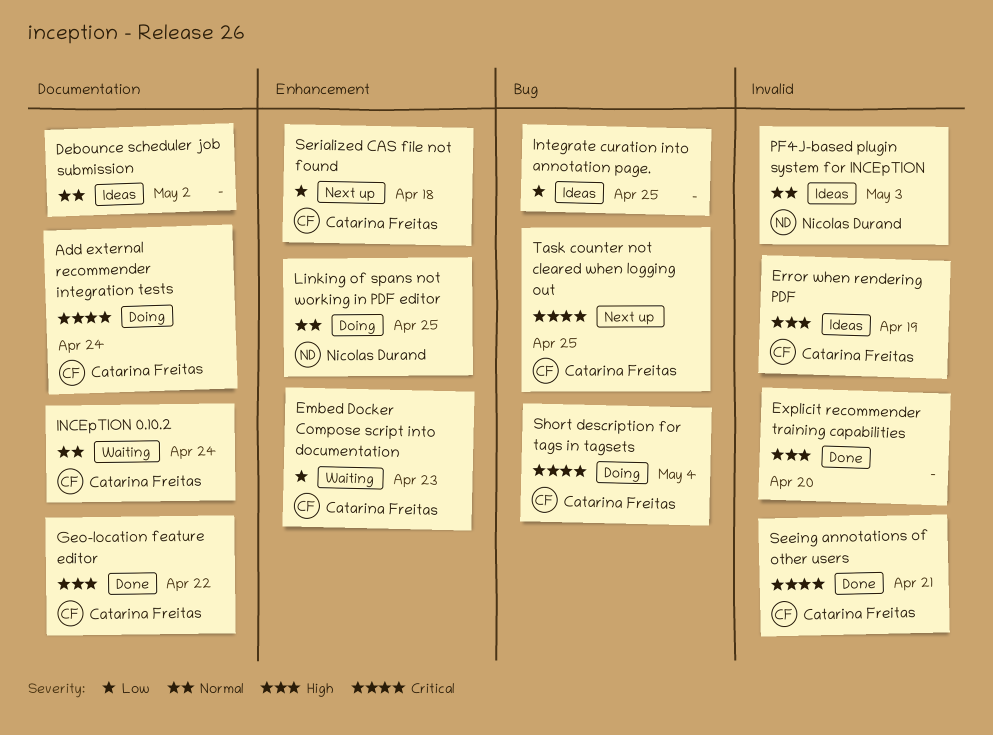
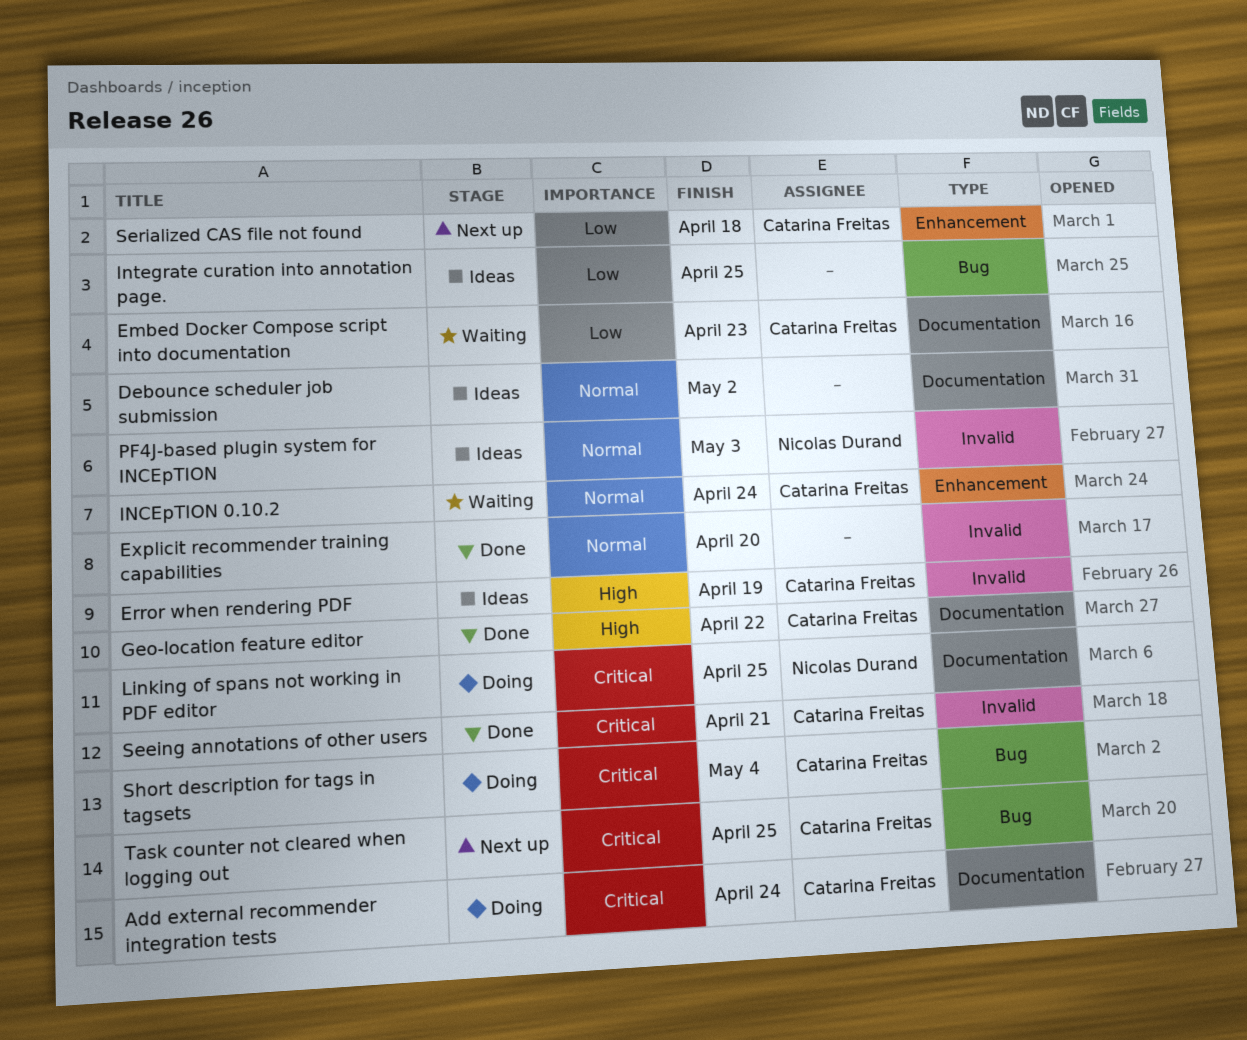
Embed Docker Compose script into documentation, label: Enhancement -> Documentation
Explicit recommender training capabilities, priority: High -> Normal
INCEpTION 0.10.2, label: Documentation -> Enhancement
Linking of spans not working in PDF editor, priority: Normal -> Critical
Linking of spans not working in PDF editor, label: Enhancement -> Documentation

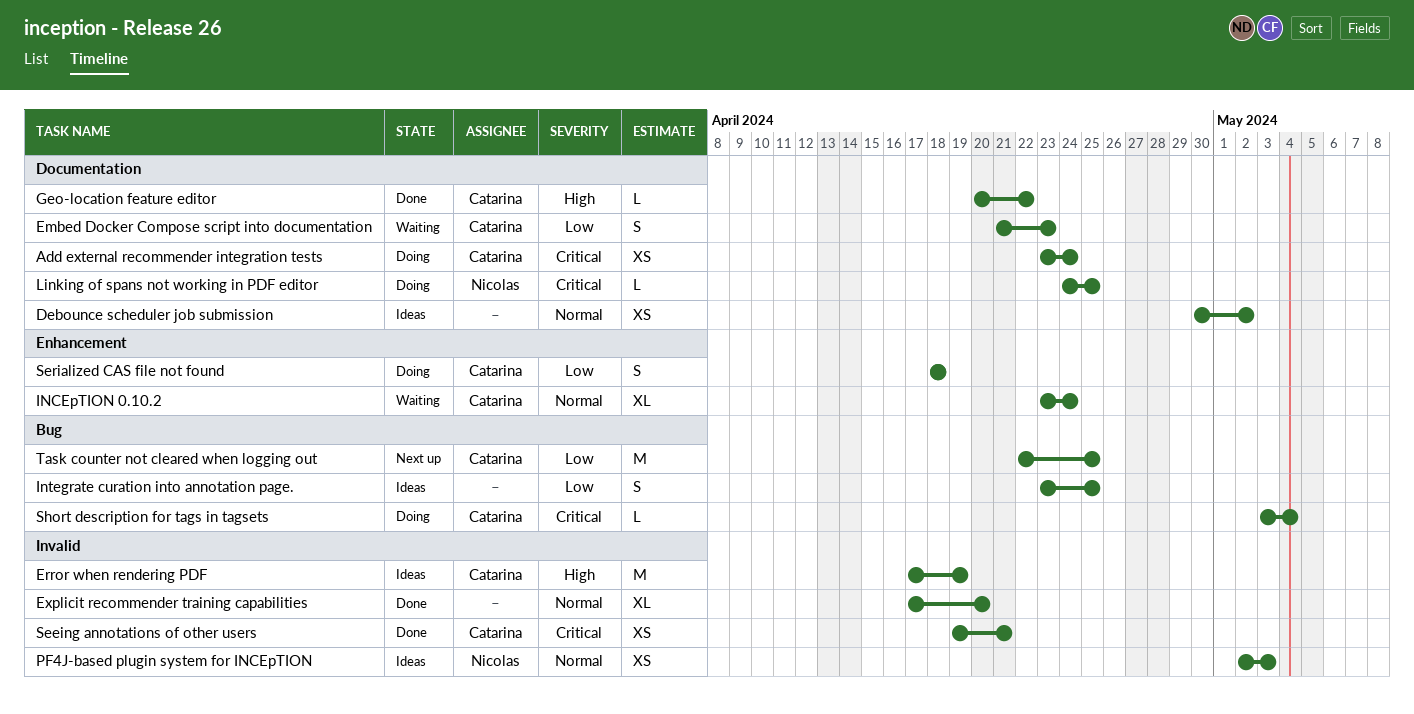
Serialized CAS file not found, status: Next up -> Doing
Task counter not cleared when logging out, priority: Critical -> Low

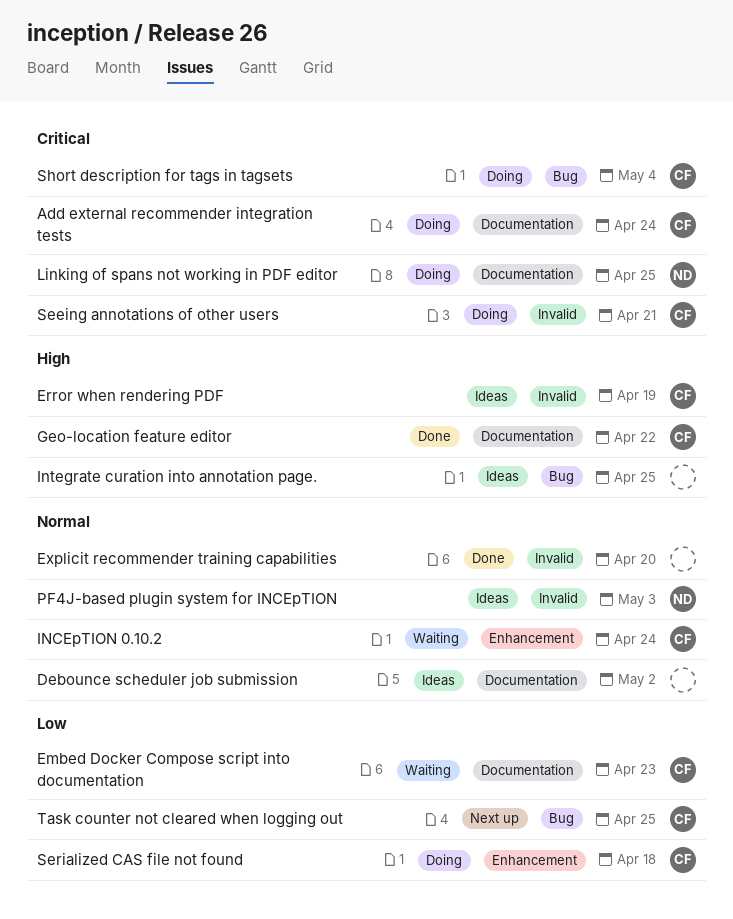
Integrate curation into annotation page., priority: Low -> High
Seeing annotations of other users, status: Done -> Doing

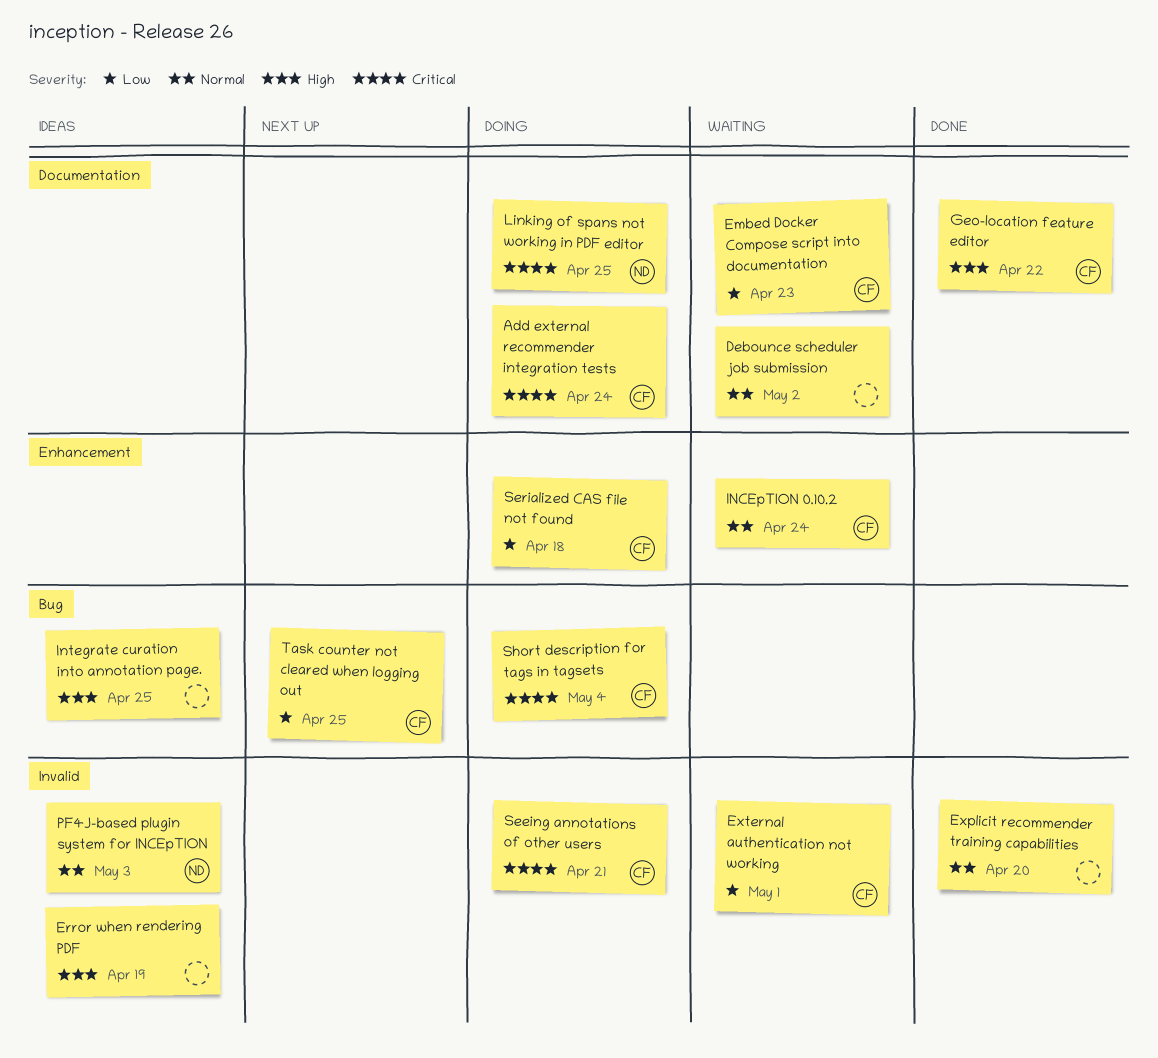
Debounce scheduler job submission, status: Ideas -> Waiting
Error when rendering PDF, owner: CF -> none
External authentication not working: none -> present

